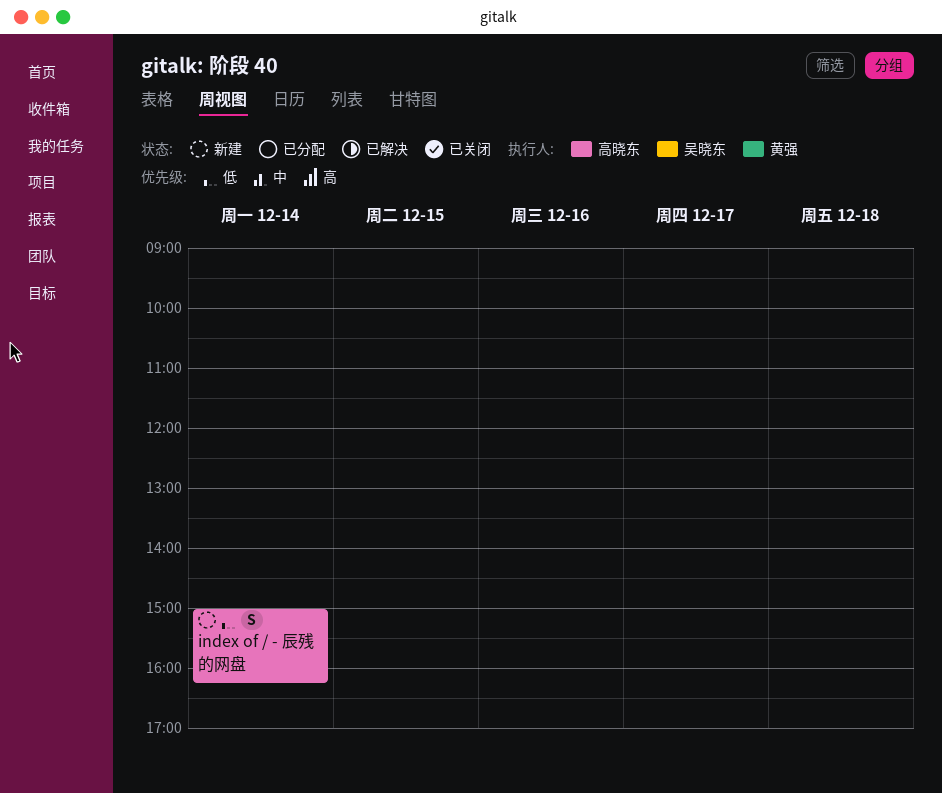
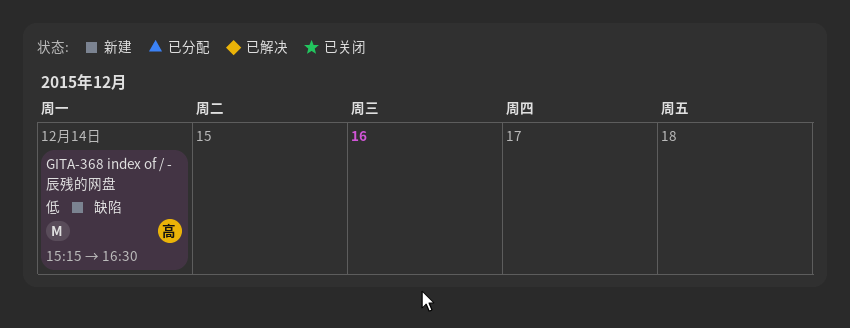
index of / - 辰残的网盘, estimate: S -> M
index of / - 辰残的网盘, begins: 15:00 -> 15:15
index of / - 辰残的网盘, ends: 16:15 -> 16:30

